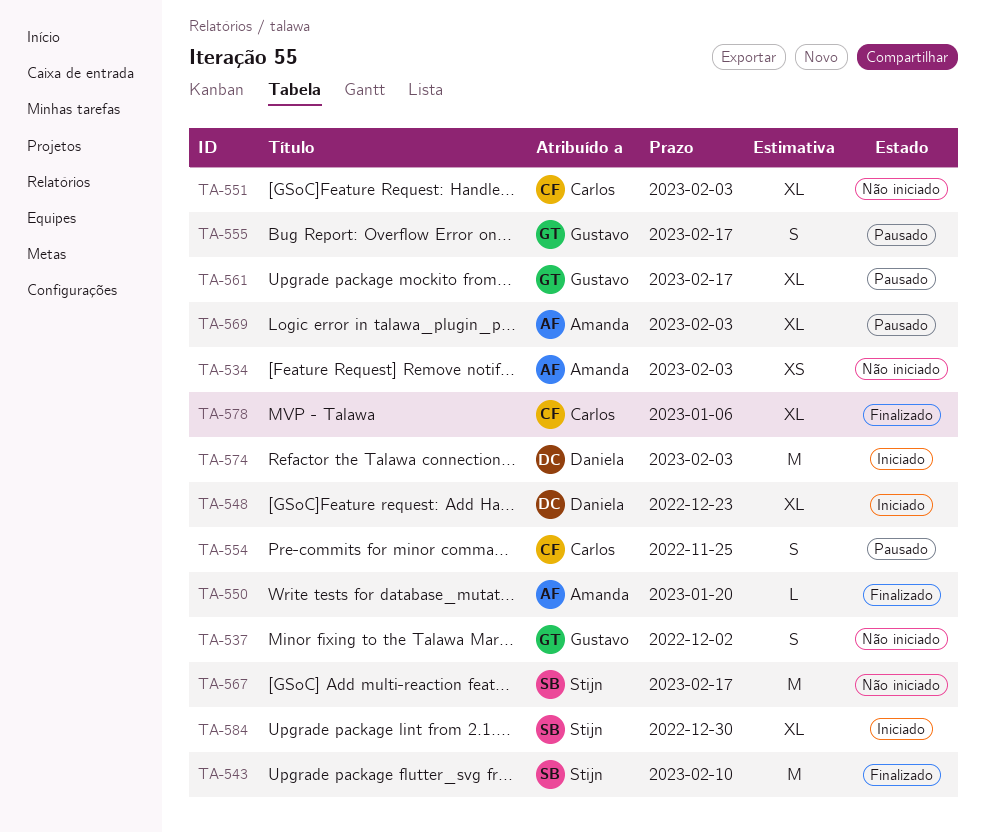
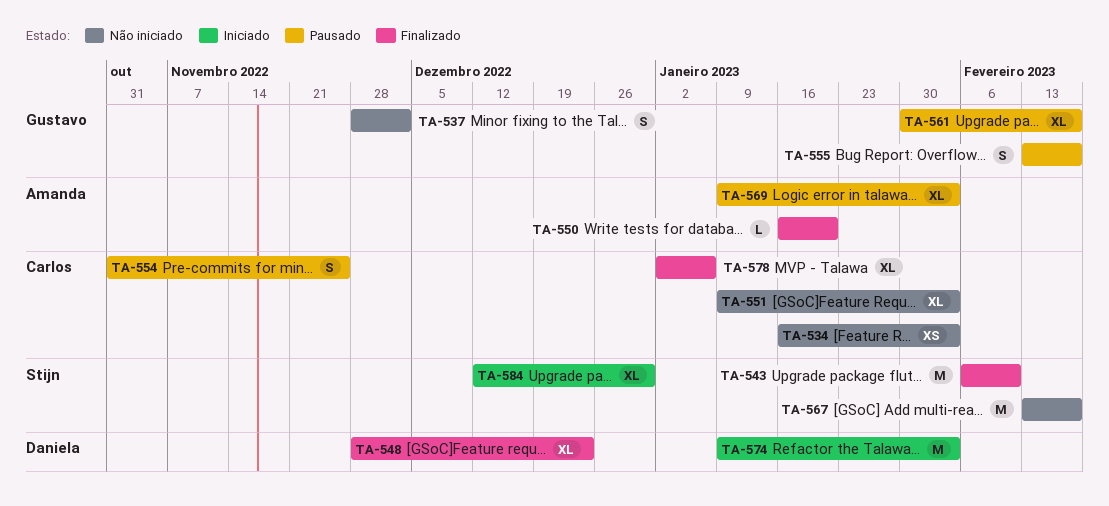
TA-534, owner: Amanda -> Carlos
TA-548, status: Iniciado -> Finalizado

